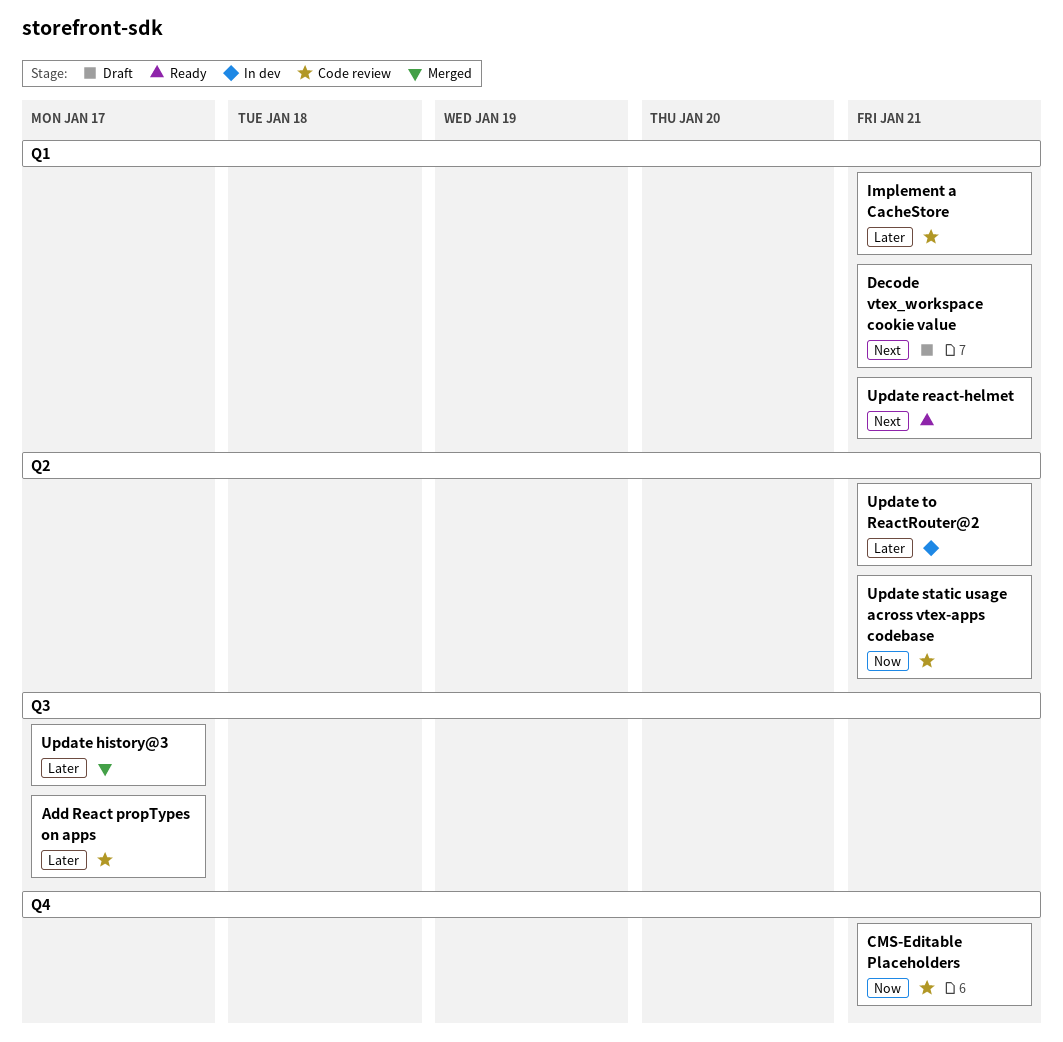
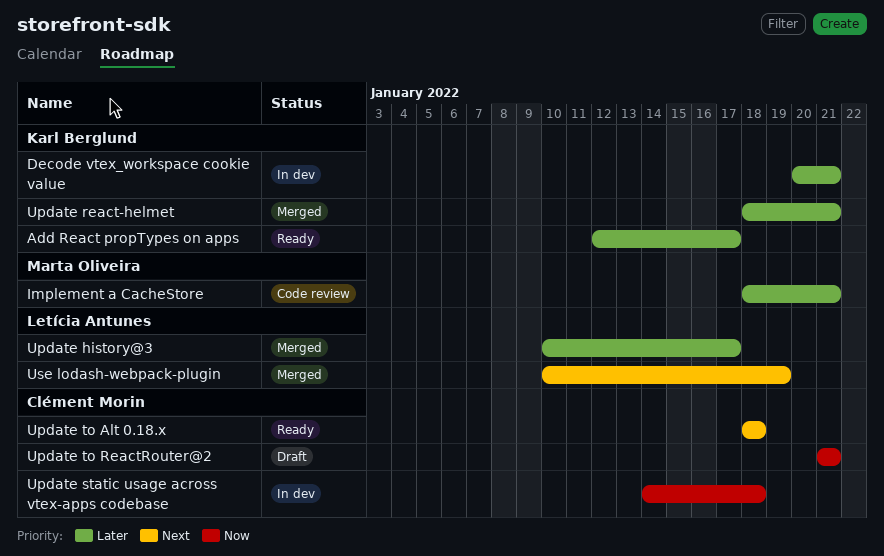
Add React propTypes on apps, status: Code review -> Ready
CMS-Editable Placeholders: present -> none
Decode vtex_workspace cookie value, status: Draft -> In dev
Decode vtex_workspace cookie value, priority: Next -> Later
Update react-helmet, status: Ready -> Merged
Update react-helmet, priority: Next -> Later
Update static usage across vtex-apps codebase, status: Code review -> In dev
Update static usage across vtex-apps codebase, due: Jan 21 -> Jan 18
Update to Alt 0.18.x: none -> present
Update to ReactRouter@2, status: In dev -> Draft
Update to ReactRouter@2, priority: Later -> Now
Use lodash-webpack-plugin: none -> present

